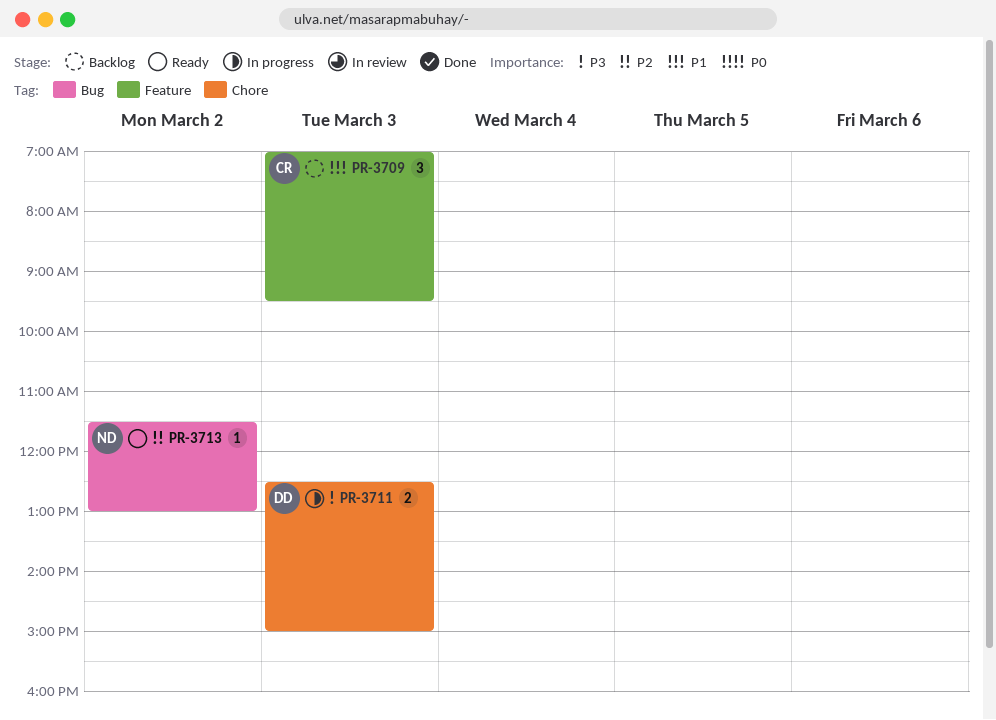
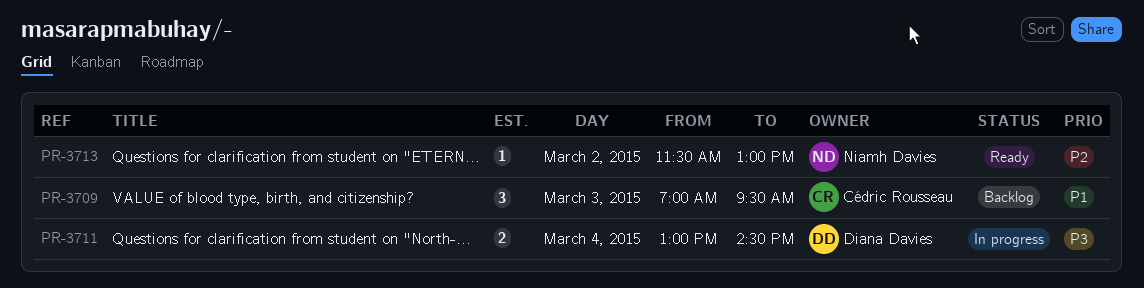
PR-3711, day: Mar 3 -> Mar 4
PR-3711, begins: 12:30 -> 13:00
PR-3711, ends: 15:00 -> 14:30

